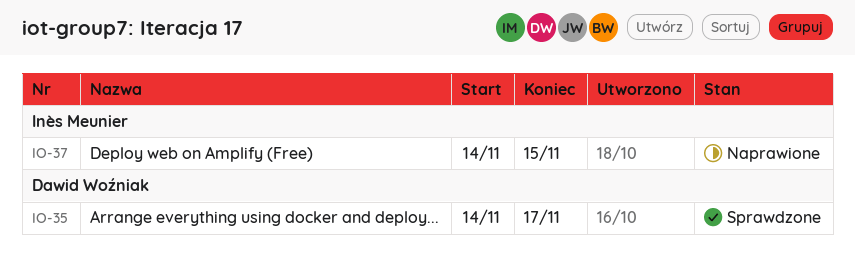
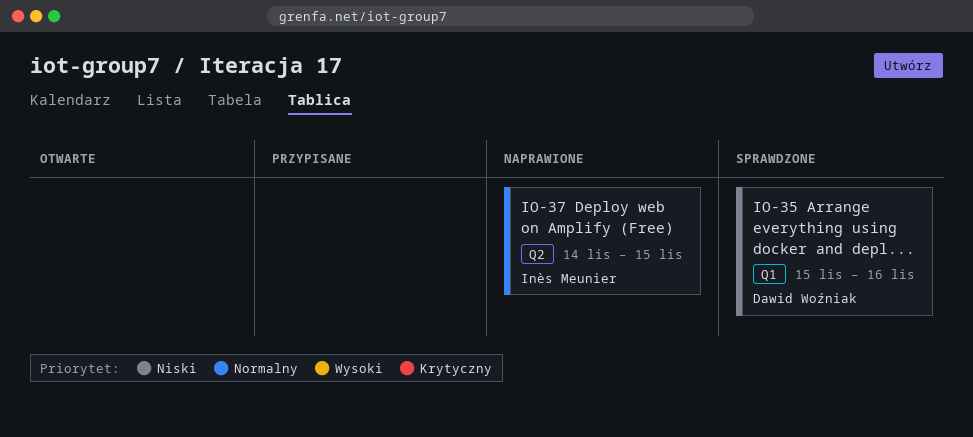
IO-35, start: Nov 14 -> Nov 15
IO-35, due: Nov 17 -> Nov 16

